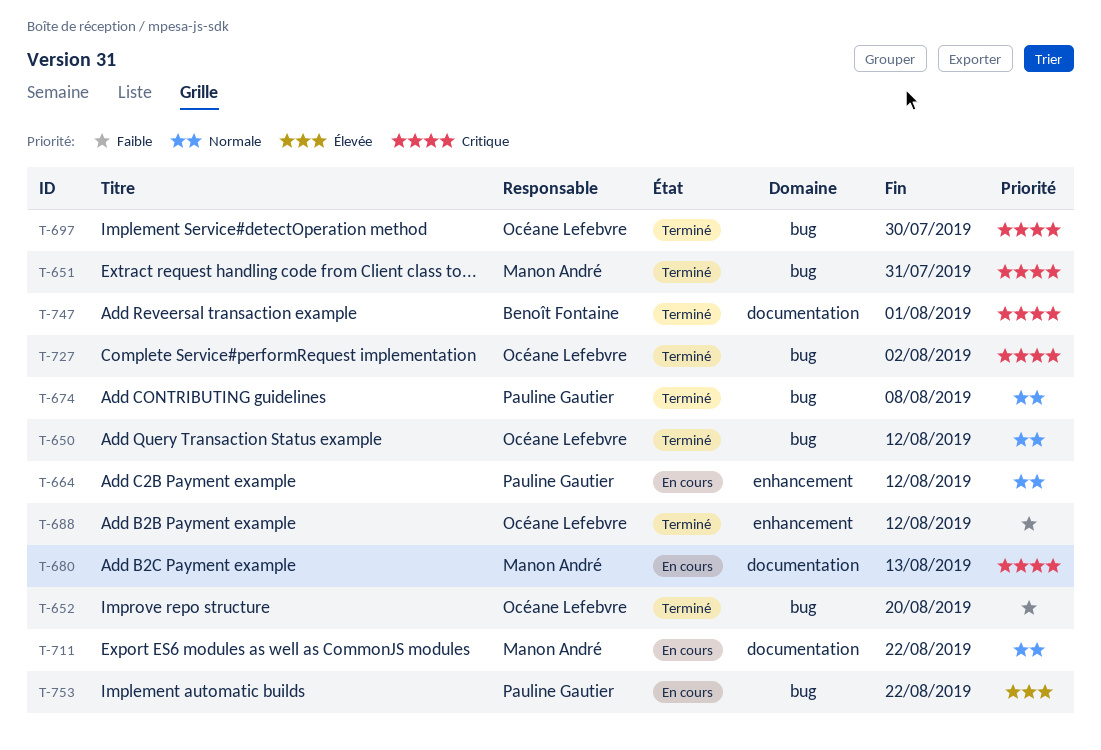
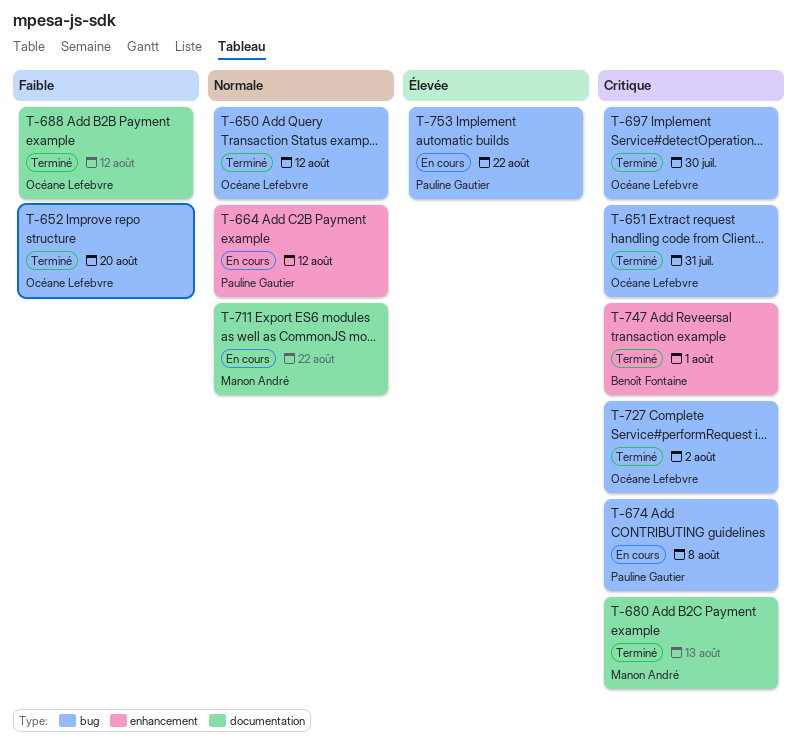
T-651, owner: Manon André -> Océane Lefebvre
T-674, status: Terminé -> En cours
T-674, priority: Normale -> Critique
T-680, status: En cours -> Terminé
T-688, label: enhancement -> documentation
T-747, label: documentation -> enhancement

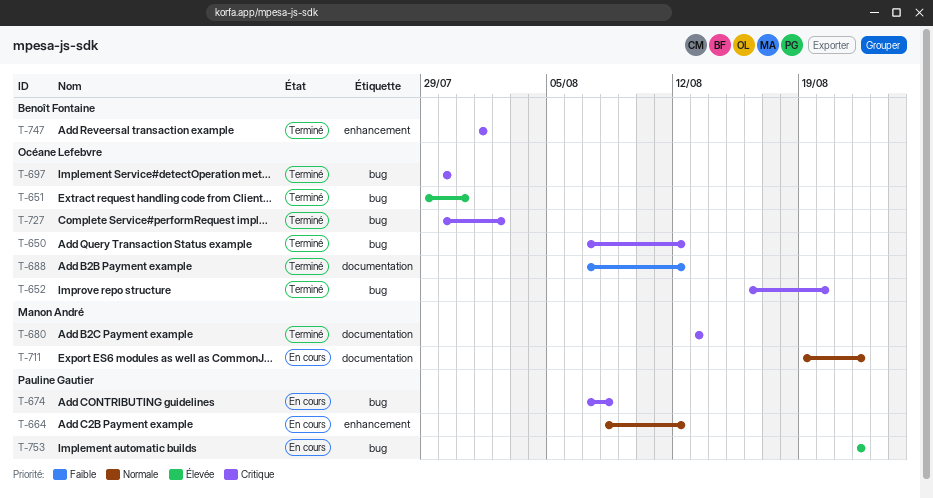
T-650, priority: Normale -> Critique
T-651, priority: Critique -> Élevée
T-652, priority: Faible -> Critique

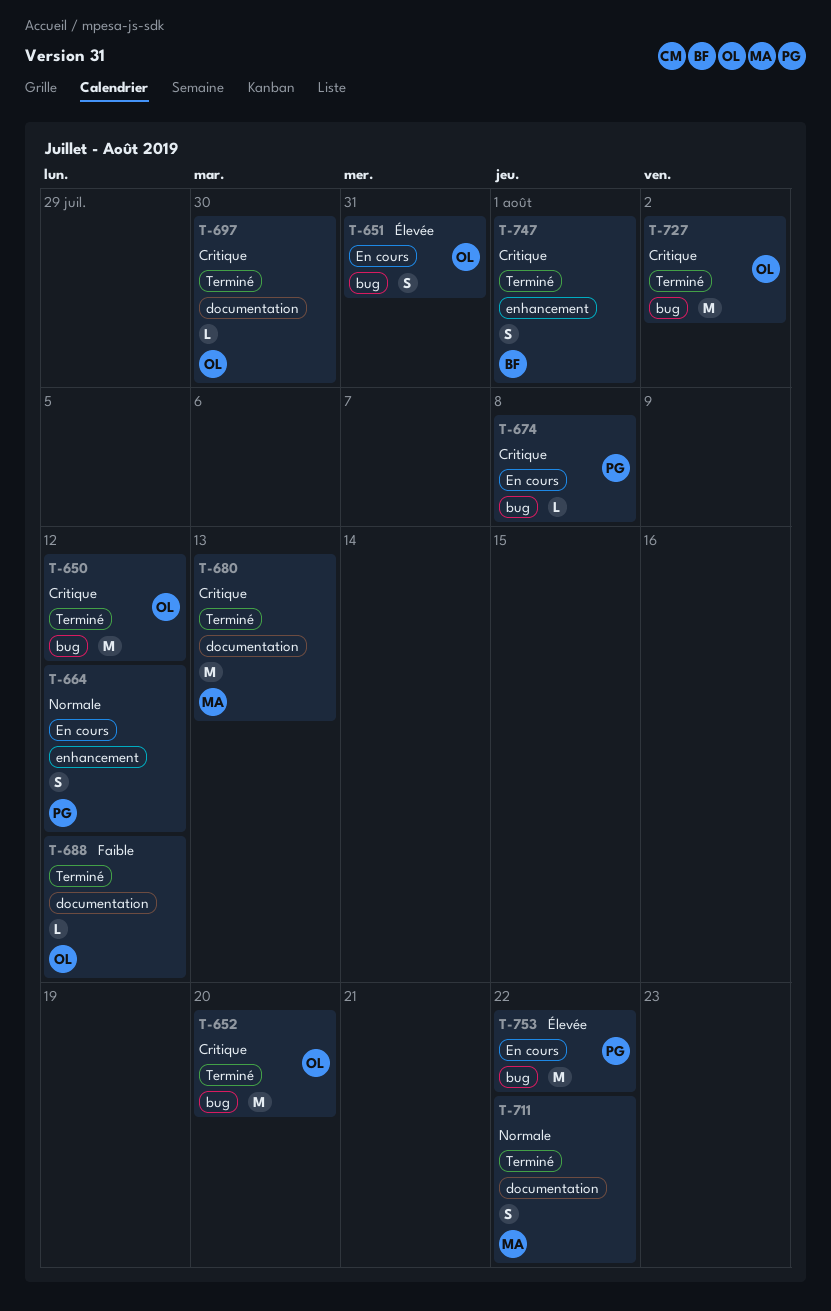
T-651, status: Terminé -> En cours
T-697, label: bug -> documentation
T-711, status: En cours -> Terminé

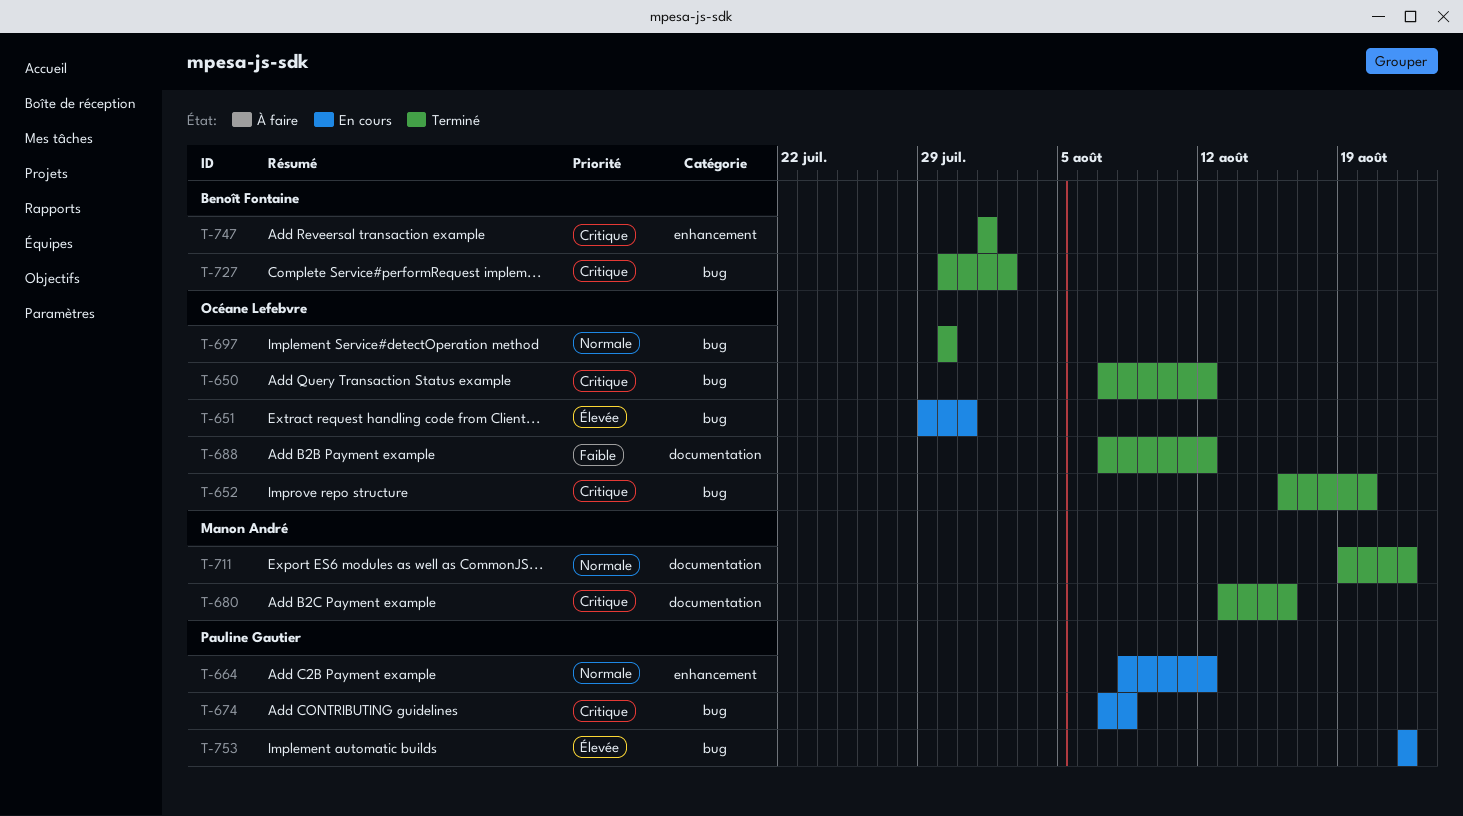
T-680, due: Aug 13 -> Aug 16
T-697, priority: Critique -> Normale
T-697, label: documentation -> bug
T-727, owner: Océane Lefebvre -> Benoît Fontaine

